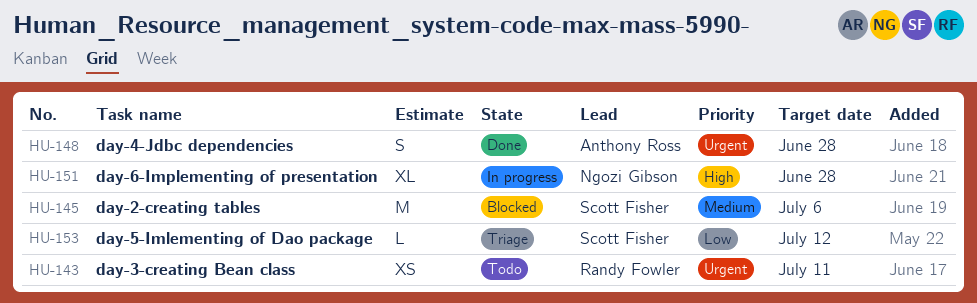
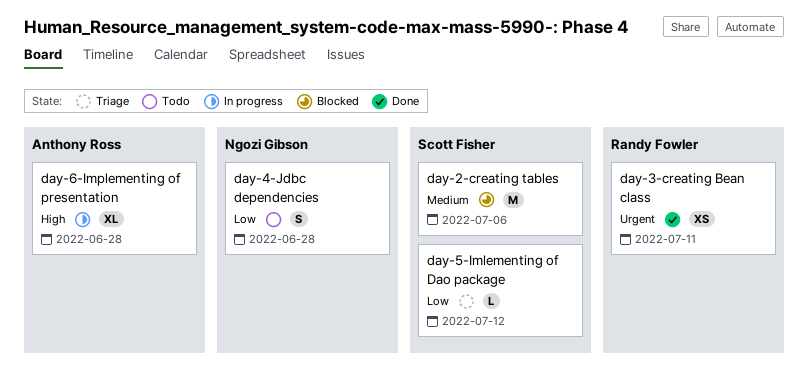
day-3-creating Bean class, status: Todo -> Done
day-4-Jdbc dependencies, status: Done -> Todo
day-4-Jdbc dependencies, owner: Anthony Ross -> Ngozi Gibson
day-4-Jdbc dependencies, priority: Urgent -> Low
day-6-Implementing of presentation, owner: Ngozi Gibson -> Anthony Ross

